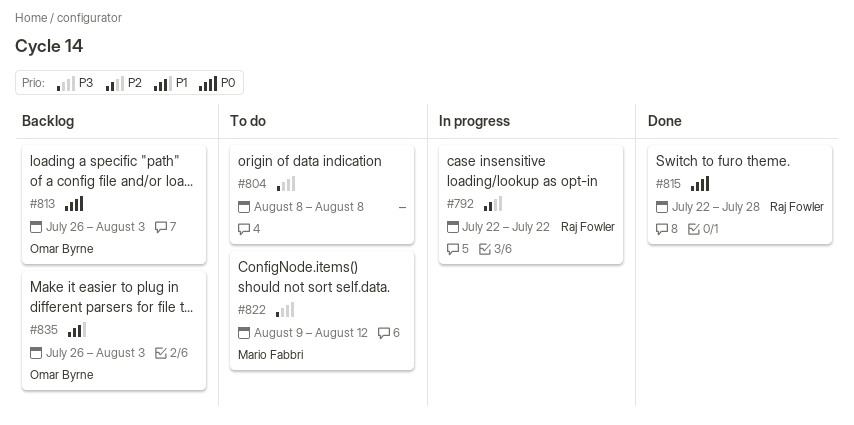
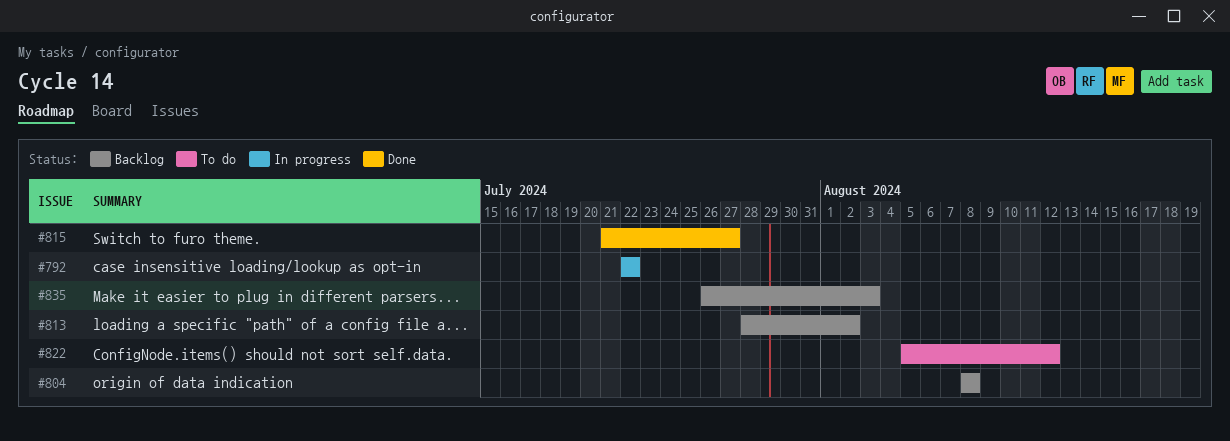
#804, status: To do -> Backlog
#813, start: Jul 26 -> Jul 28
#813, due: Aug 3 -> Aug 2
#815, start: Jul 22 -> Jul 21
#815, due: Jul 28 -> Jul 27
#822, start: Aug 9 -> Aug 5

